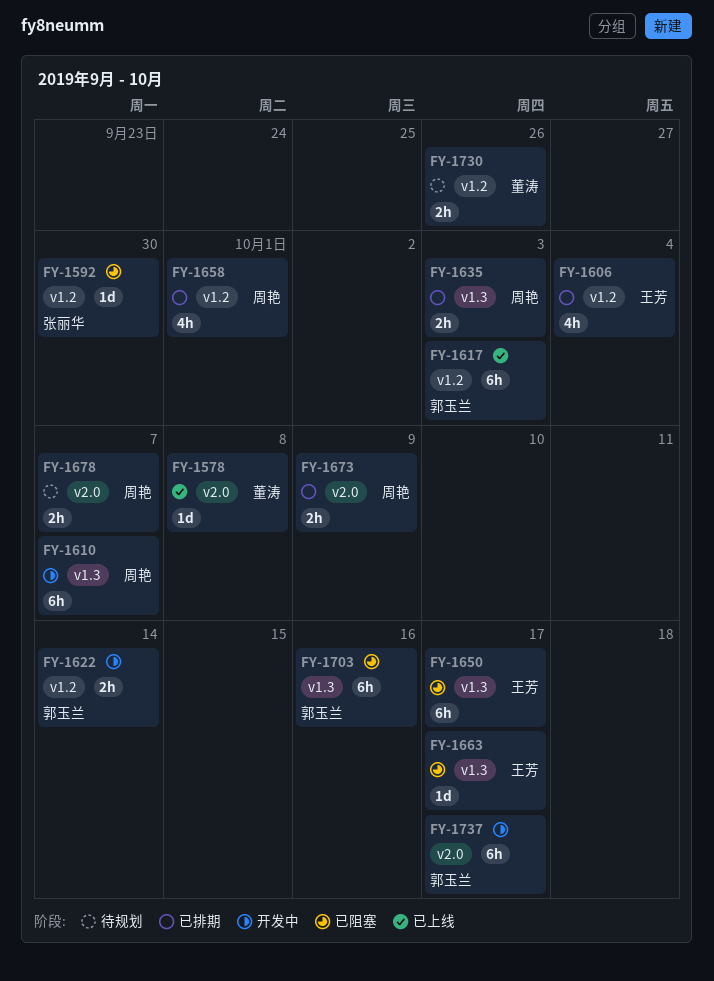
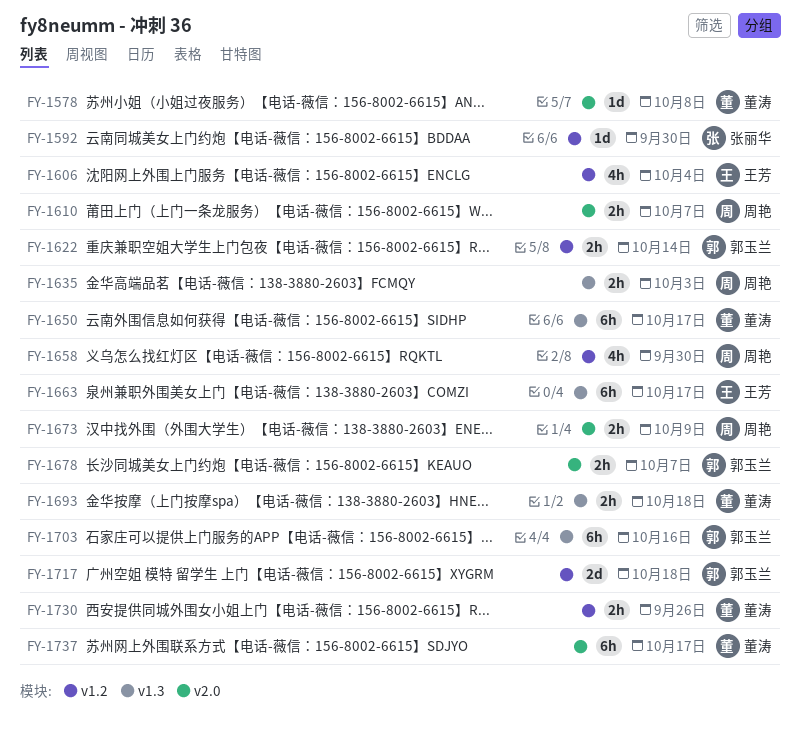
FY-1610, label: v1.3 -> v2.0
FY-1610, estimate: 6h -> 2h
FY-1617: present -> none
FY-1650, owner: 王芳 -> 董涛
FY-1658, due: Oct 1 -> Sep 30
FY-1663, estimate: 1d -> 6h
FY-1678, owner: 周艳 -> 郭玉兰
FY-1693: none -> present
FY-1717: none -> present
FY-1737, owner: 郭玉兰 -> 董涛

